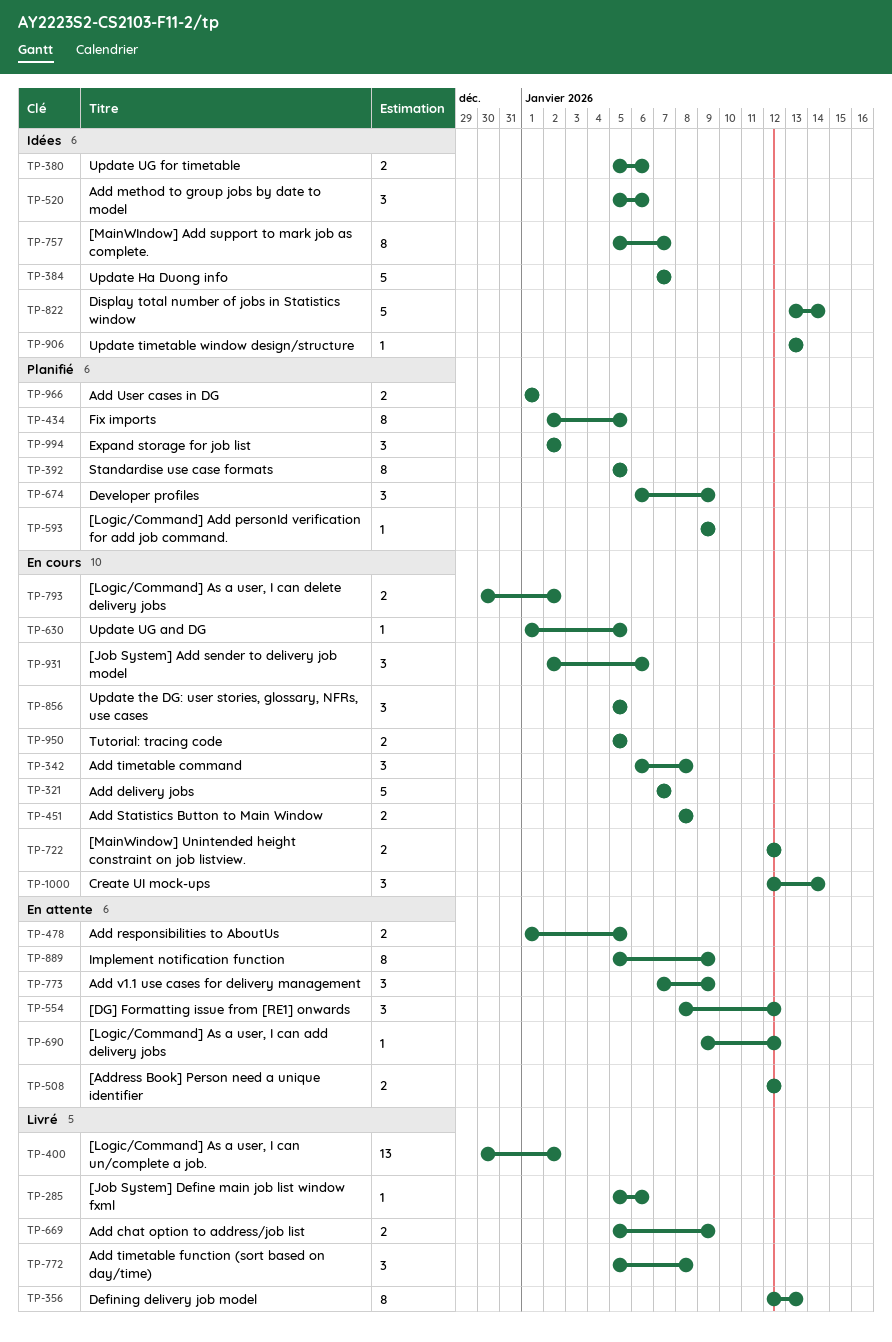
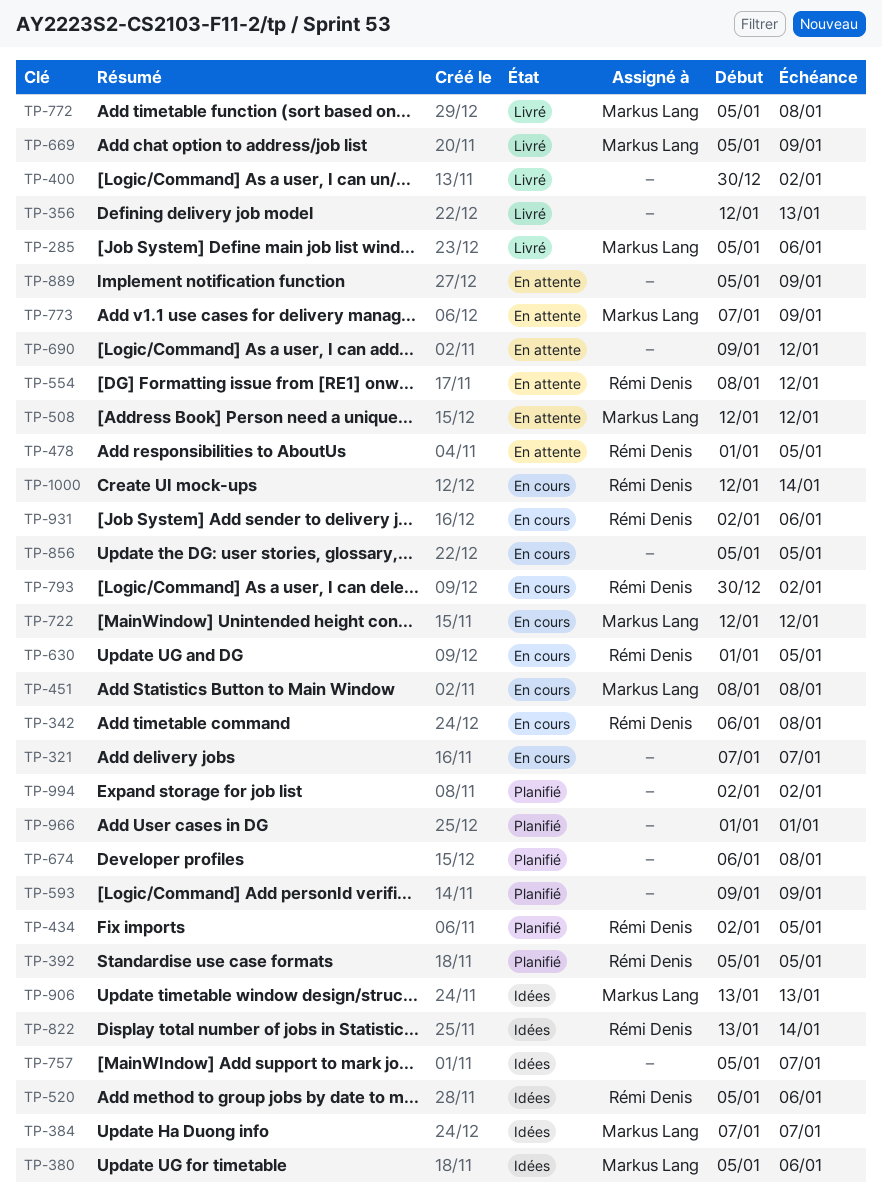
TP-674, due: Jan 9 -> Jan 8
TP-950: present -> none

